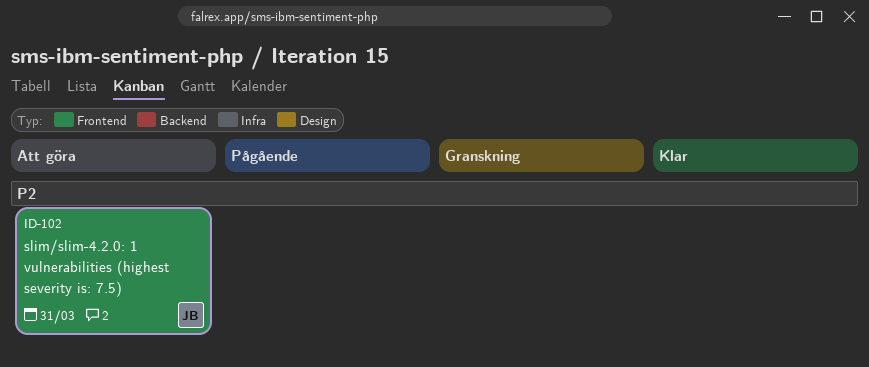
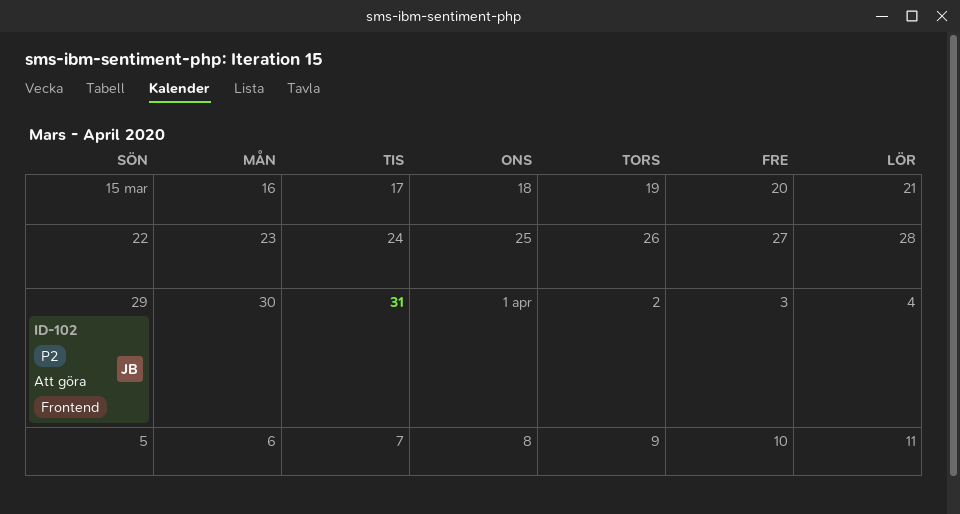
ID-102, due: Mar 31 -> Mar 29

